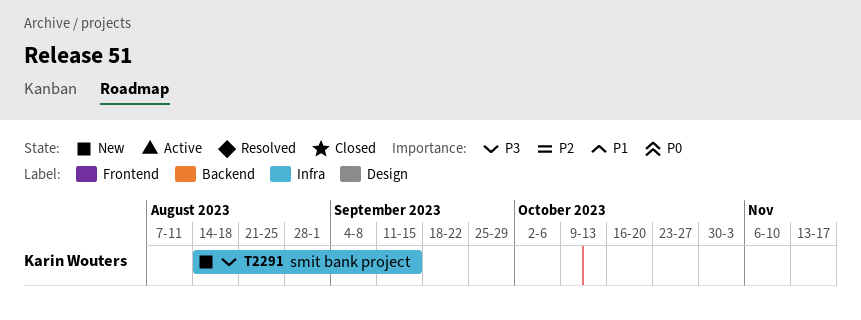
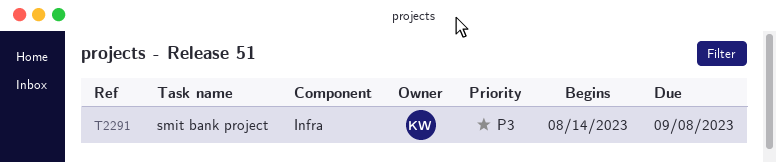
T2291, due: Sep 15 -> Sep 8

